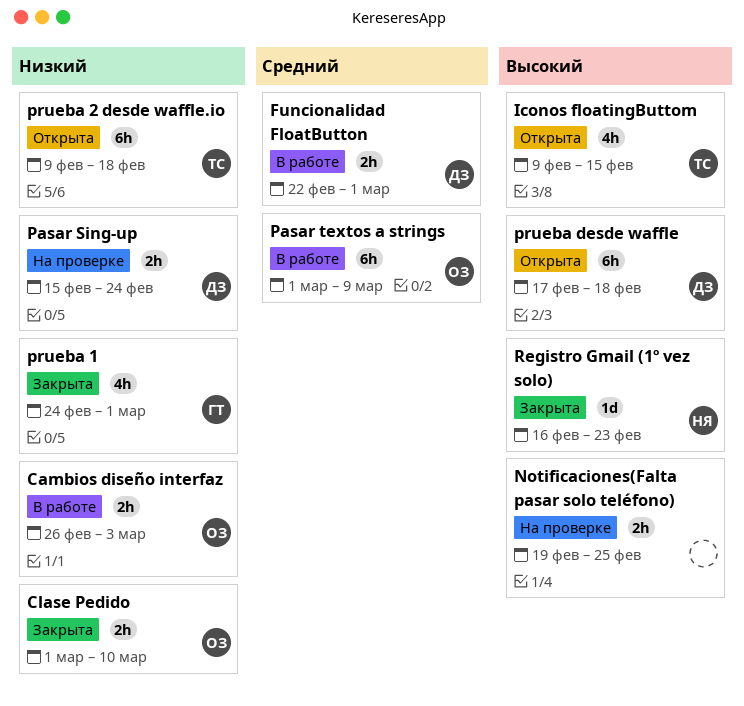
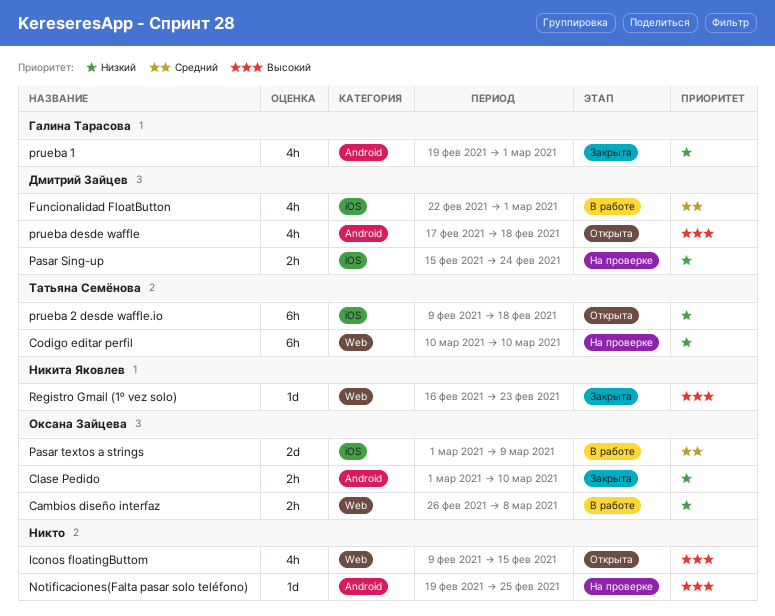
Cambios diseño interfaz, due: Mar 3 -> Mar 8
Codigo editar perfil: none -> present
Funcionalidad FloatButton, estimate: 2h -> 4h
Iconos floatingButtom, owner: Татьяна Семёнова -> none
Notificaciones(Falta pasar solo teléfono), estimate: 2h -> 1d
Pasar textos a strings, estimate: 6h -> 2d
prueba 1, start: Feb 24 -> Feb 19
prueba desde waffle, estimate: 6h -> 4h

